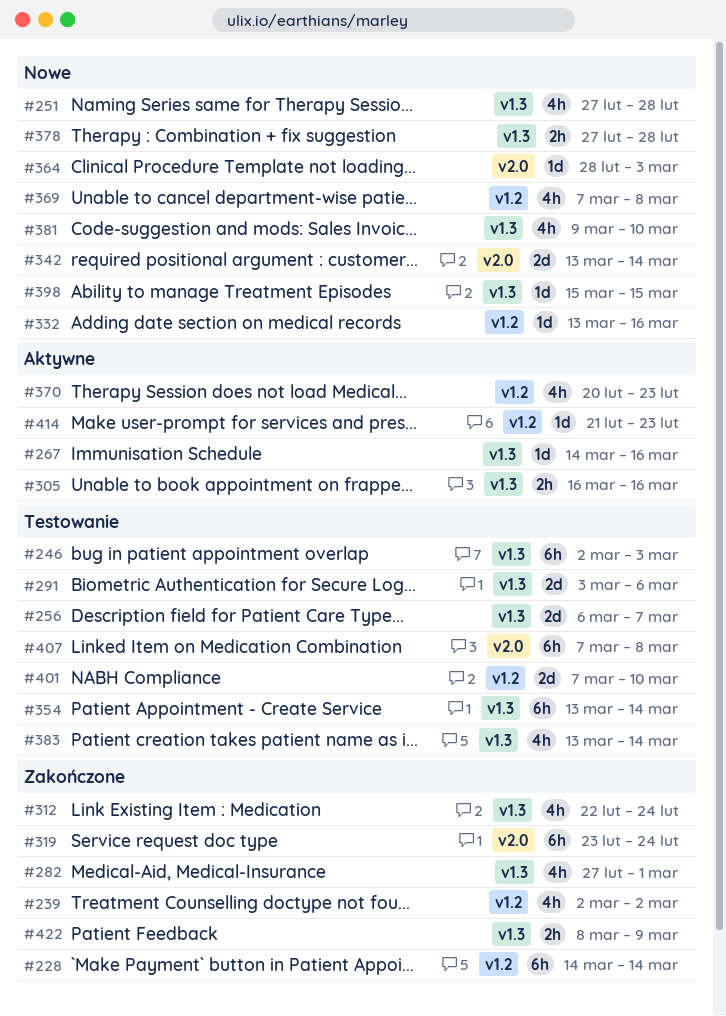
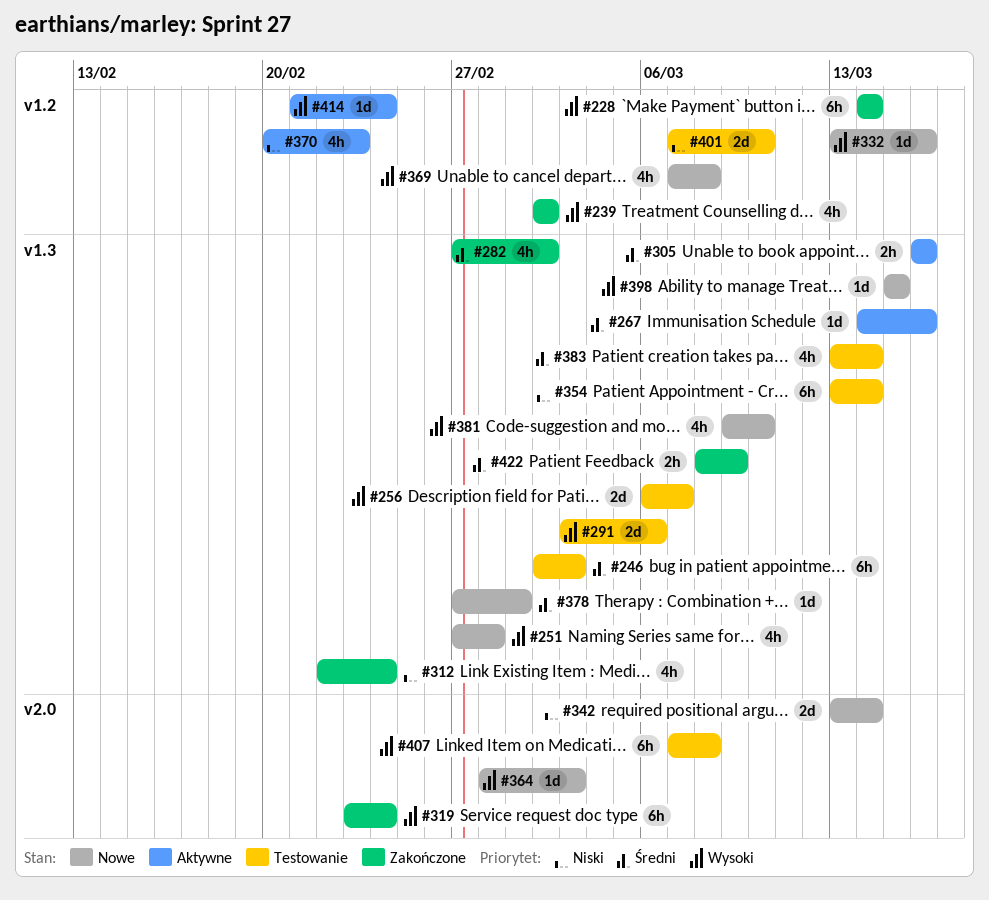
#282, due: Mar 1 -> Mar 2
#378, estimate: 2h -> 1d
#378, due: Feb 28 -> Mar 1
#414, due: Feb 23 -> Feb 24

